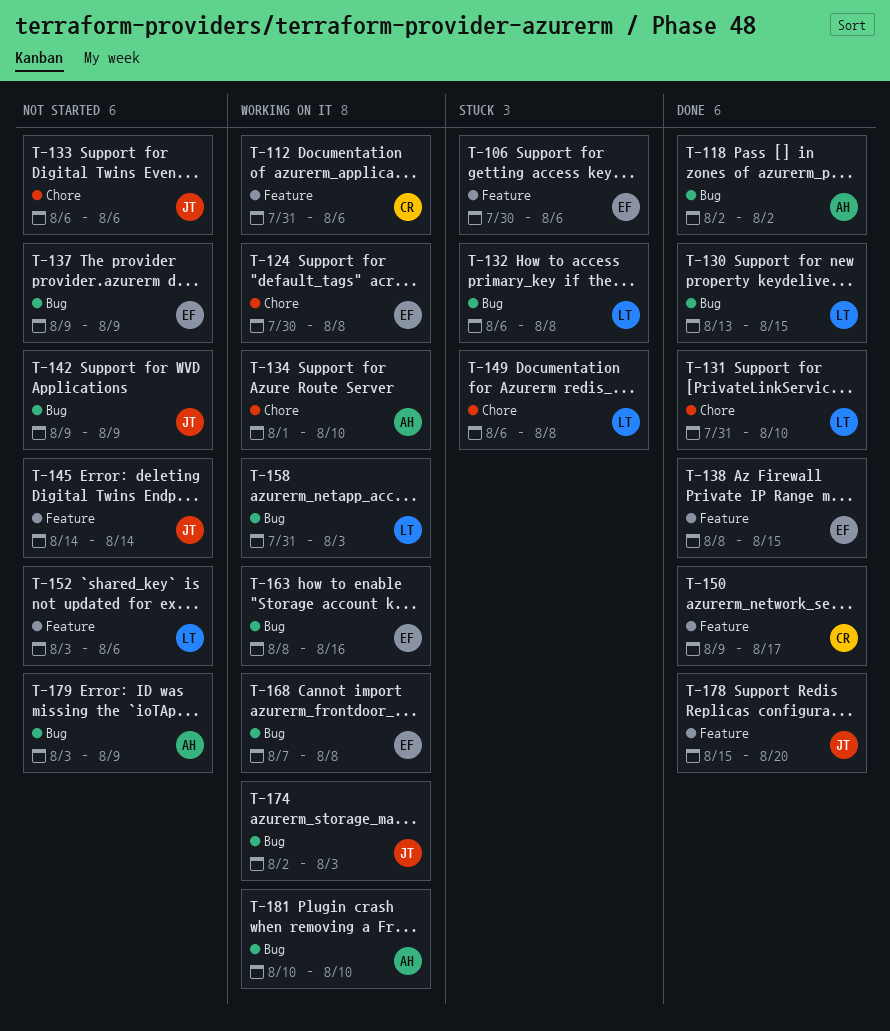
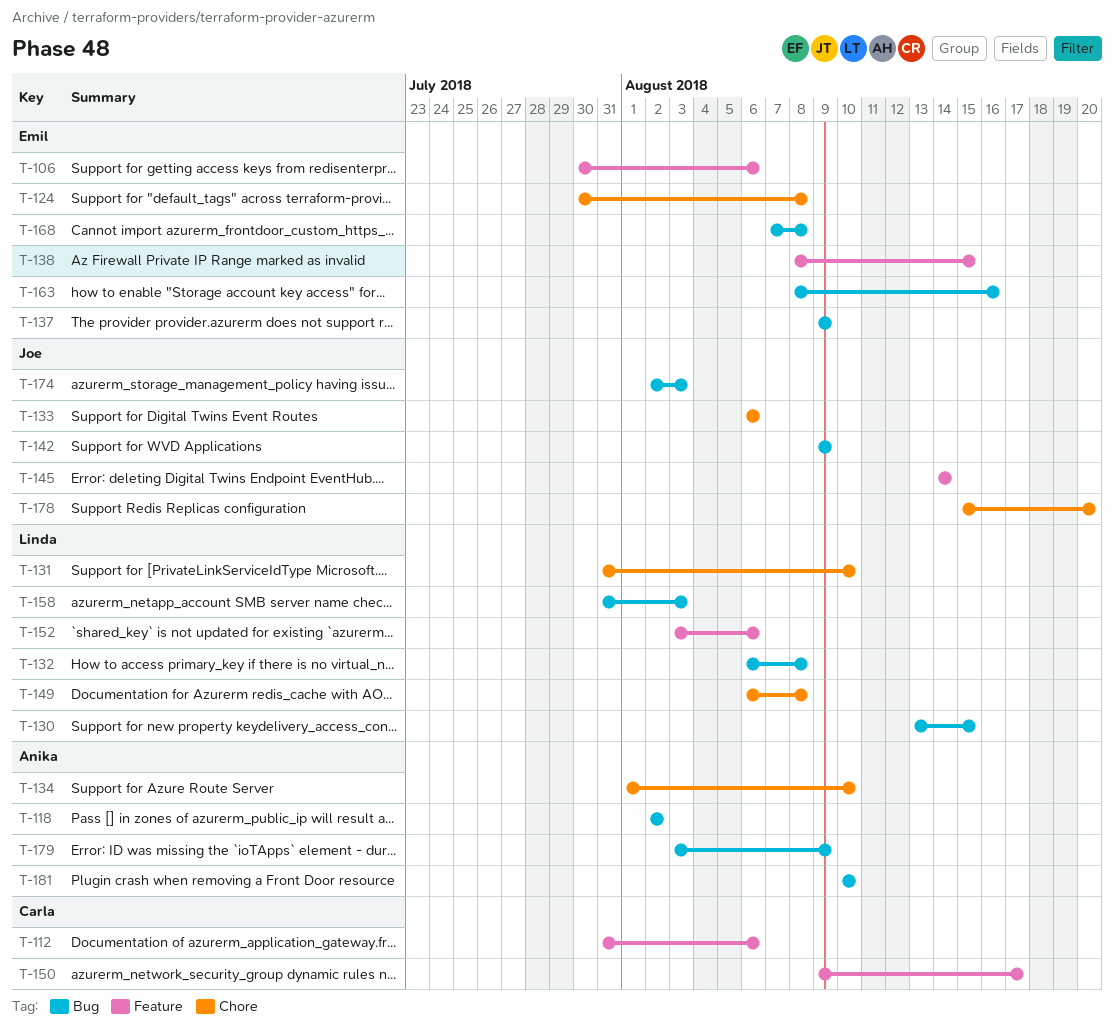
T-178, label: Feature -> Chore

